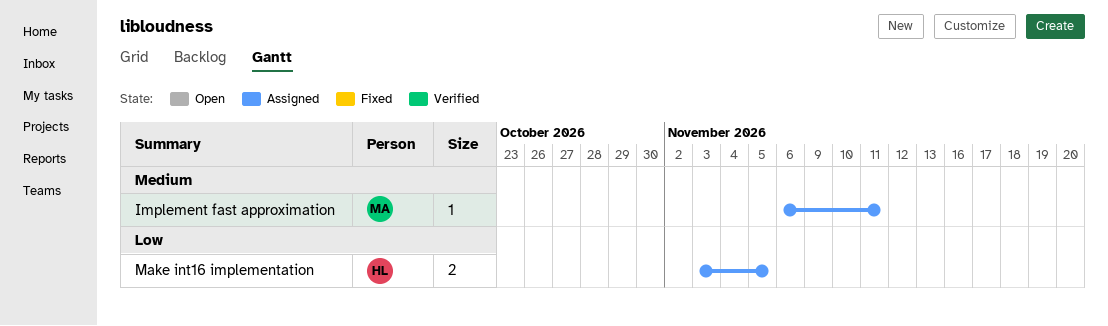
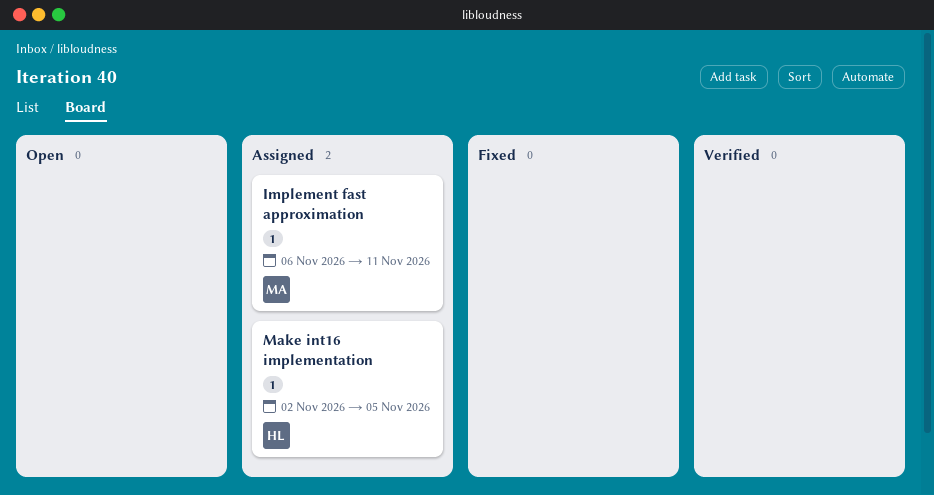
Make int16 implementation, estimate: 2 -> 1
Make int16 implementation, start: Nov 3 -> Nov 2

